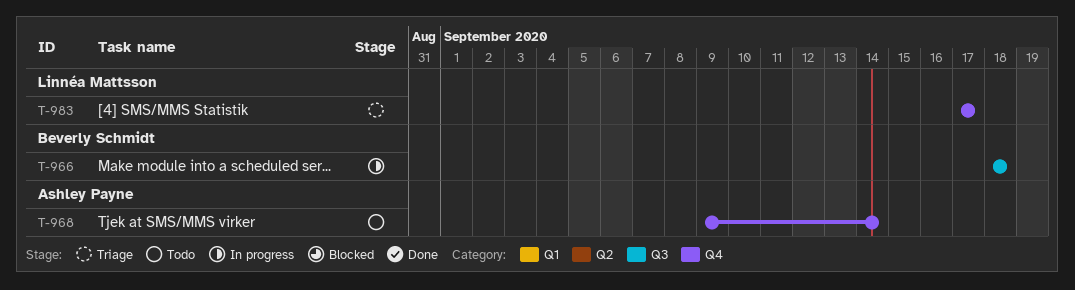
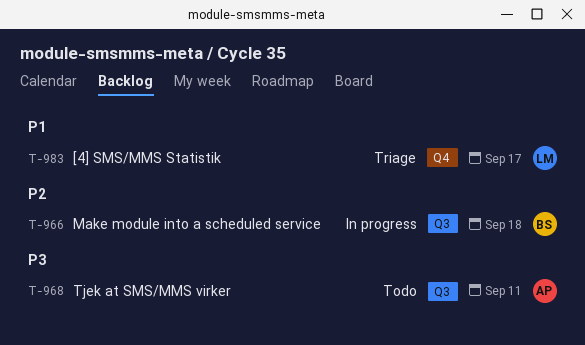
T-968, label: Q4 -> Q3
T-968, due: Sep 14 -> Sep 11

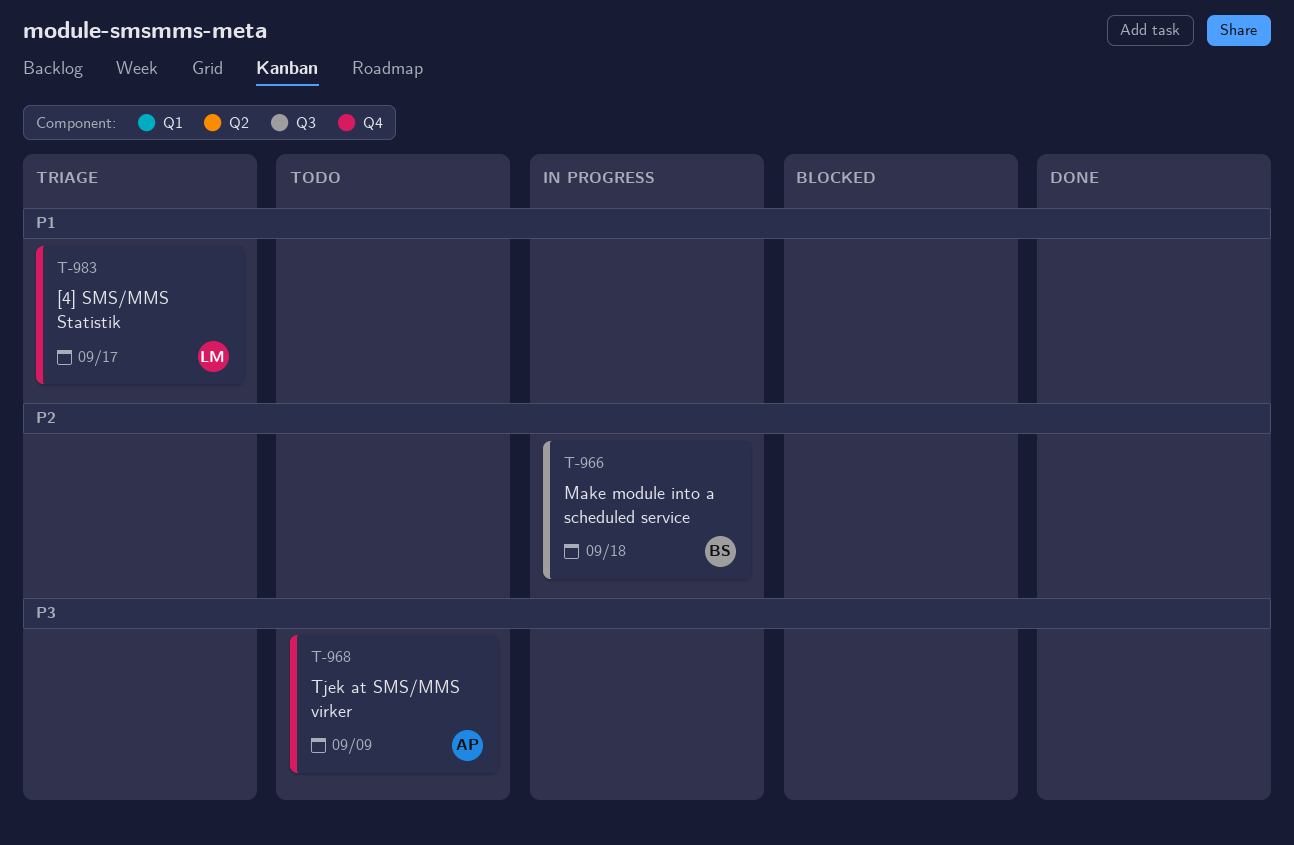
T-968, label: Q3 -> Q4
T-968, due: Sep 11 -> Sep 9

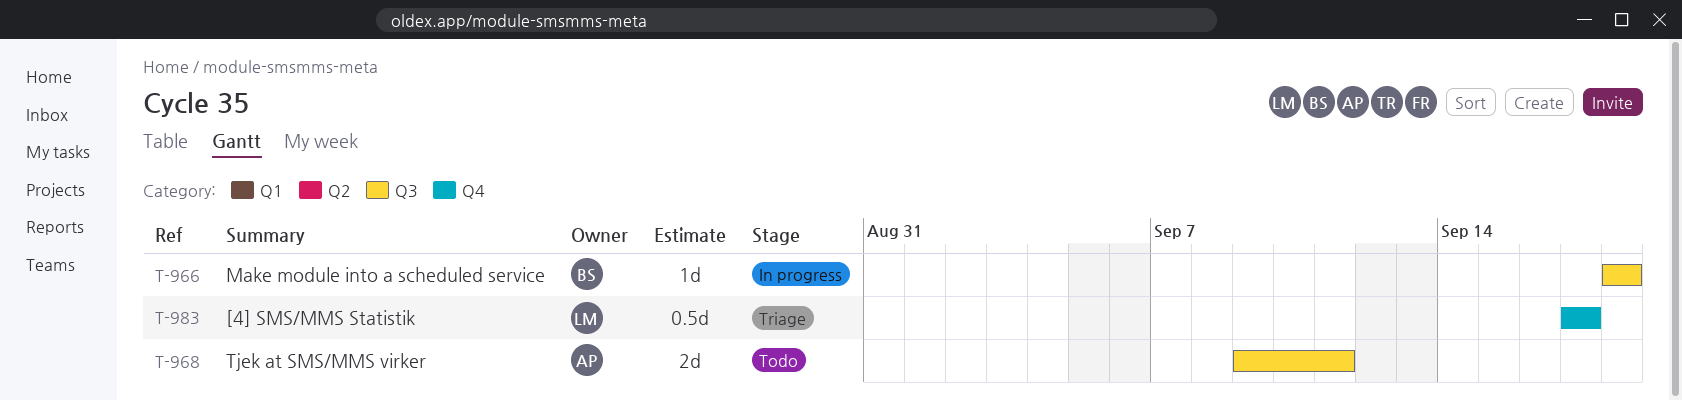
T-968, label: Q4 -> Q3
T-968, due: Sep 9 -> Sep 11

